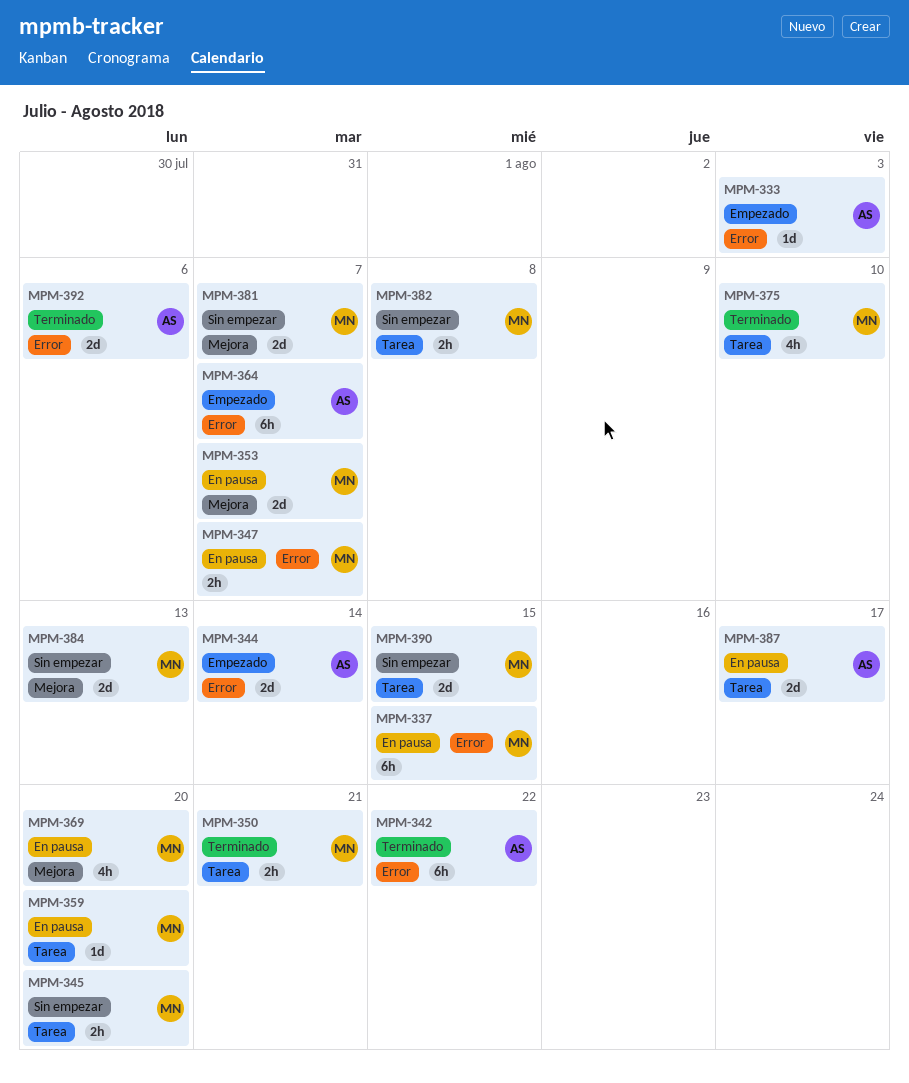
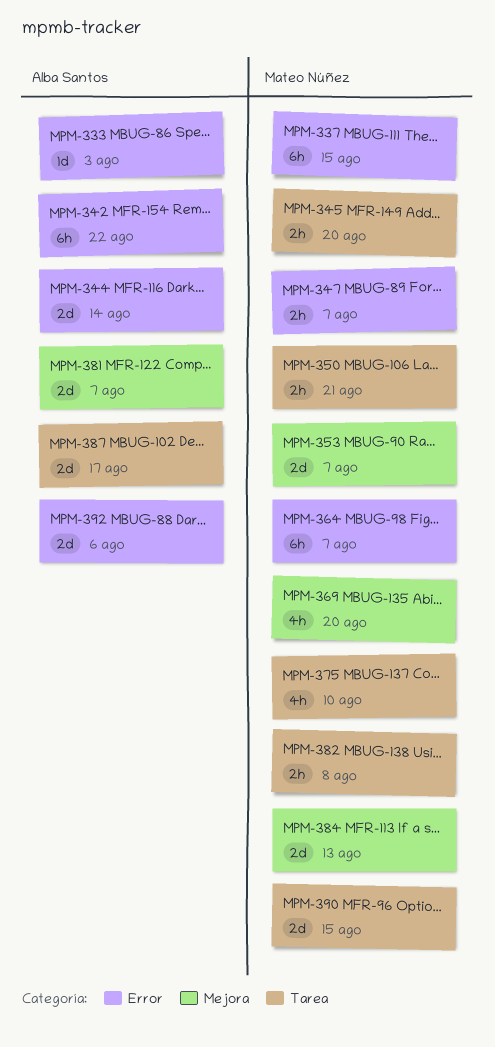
MPM-359: present -> none
MPM-364, owner: Alba Santos -> Mateo Núñez
MPM-381, owner: Mateo Núñez -> Alba Santos

